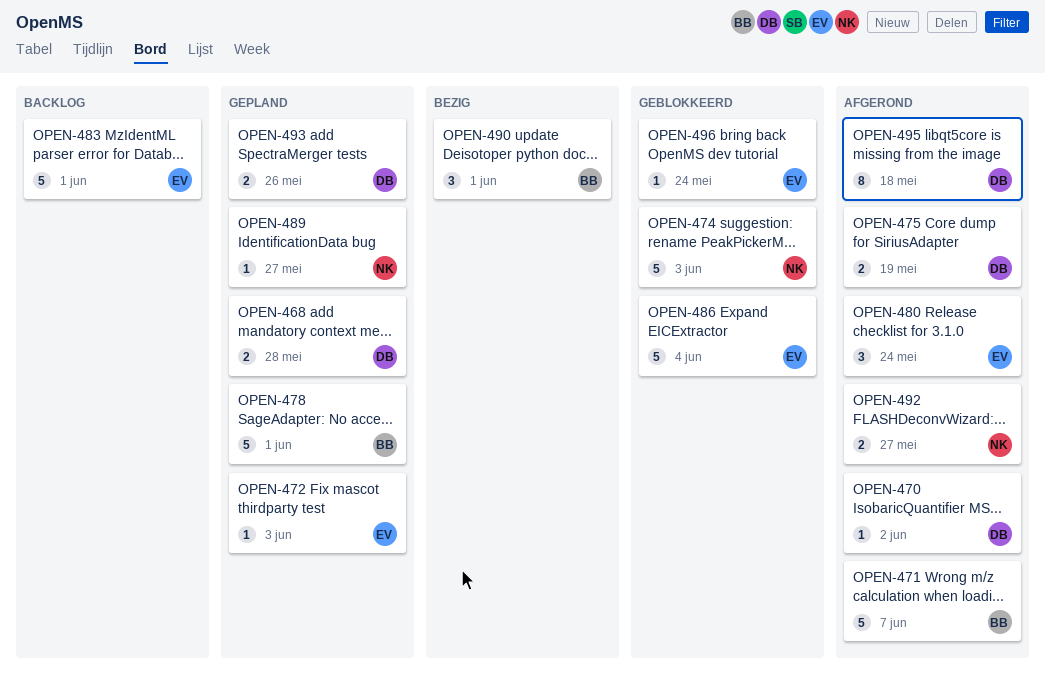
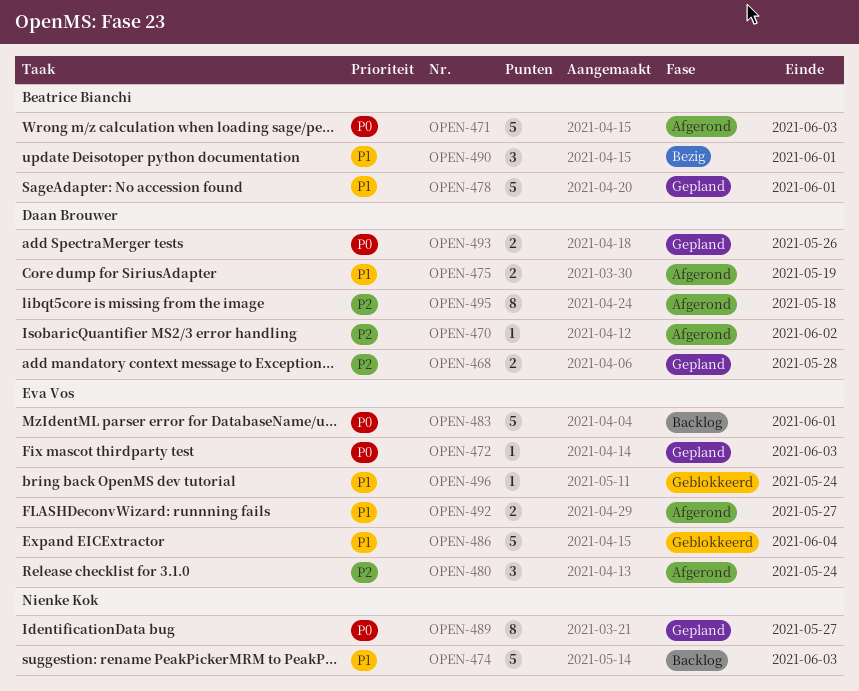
OPEN-471, due: Jun 7 -> Jun 3
OPEN-474, status: Geblokkeerd -> Backlog
OPEN-489, estimate: 1 -> 8
OPEN-492, owner: Nienke Kok -> Eva Vos

